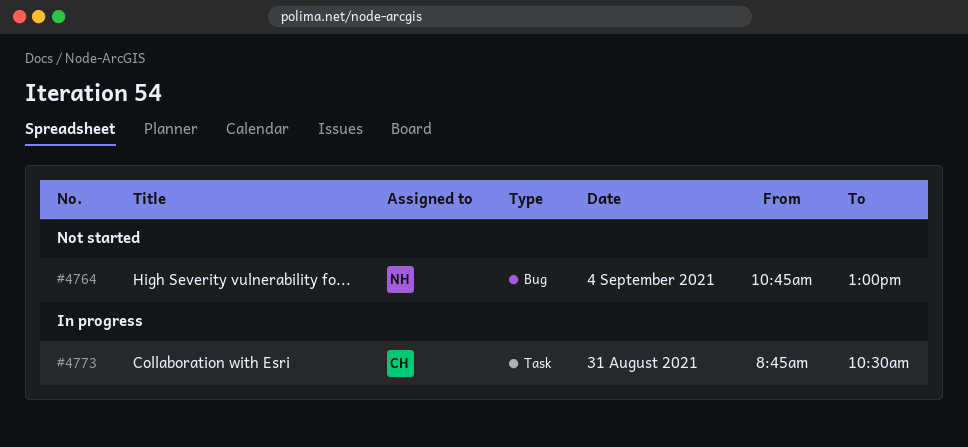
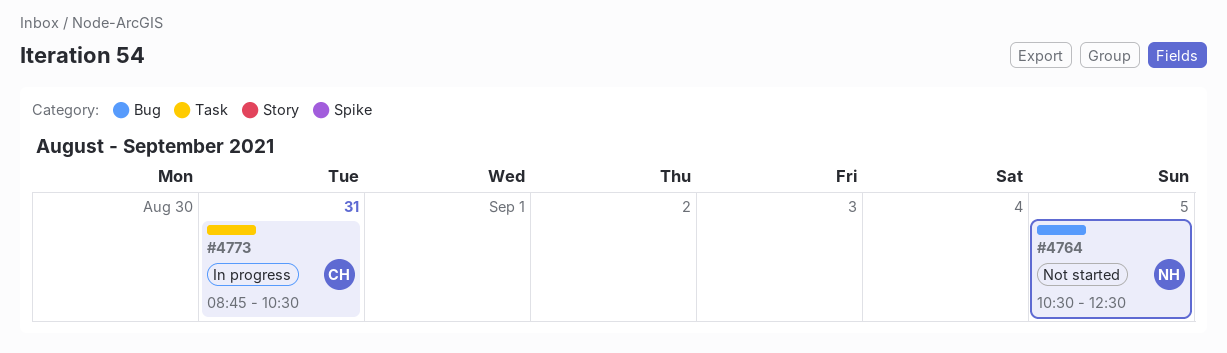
#4764, day: Sep 4 -> Sep 5
#4764, begins: 10:45 -> 10:30
#4764, ends: 13:00 -> 12:30

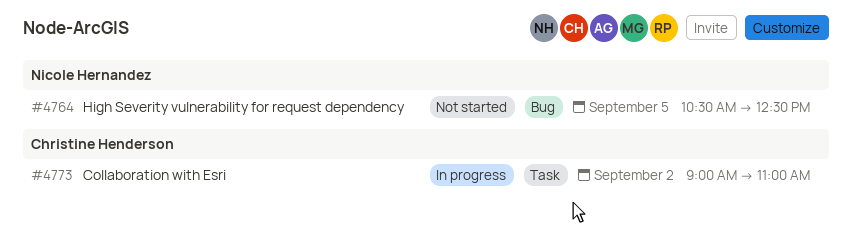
#4773, day: Aug 31 -> Sep 2
#4773, begins: 08:45 -> 09:00
#4773, ends: 10:30 -> 11:00

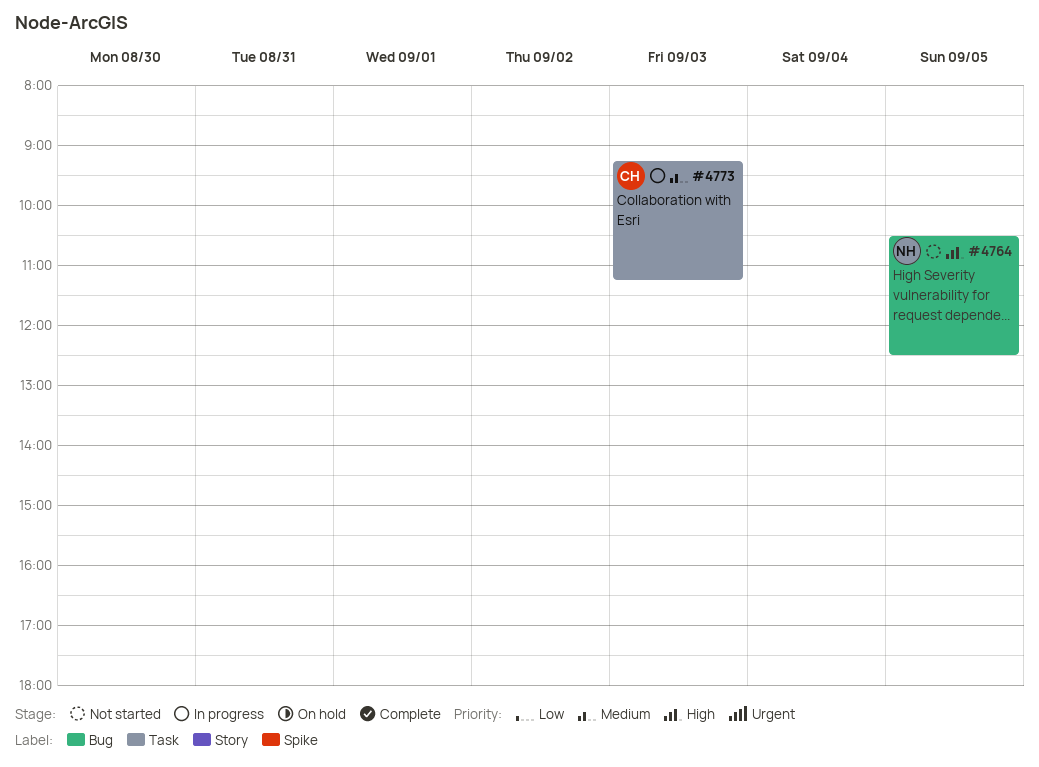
#4773, day: Sep 2 -> Sep 3
#4773, begins: 09:00 -> 09:15
#4773, ends: 11:00 -> 11:15

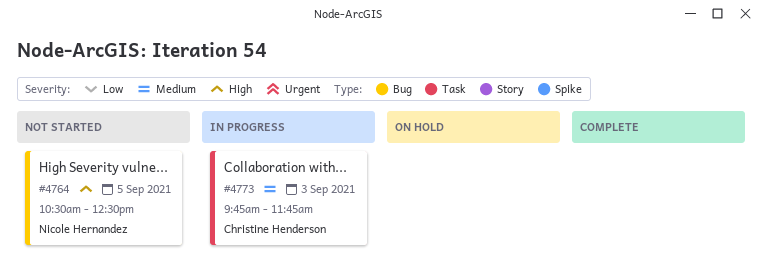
#4773, begins: 09:15 -> 09:45
#4773, ends: 11:15 -> 11:45

